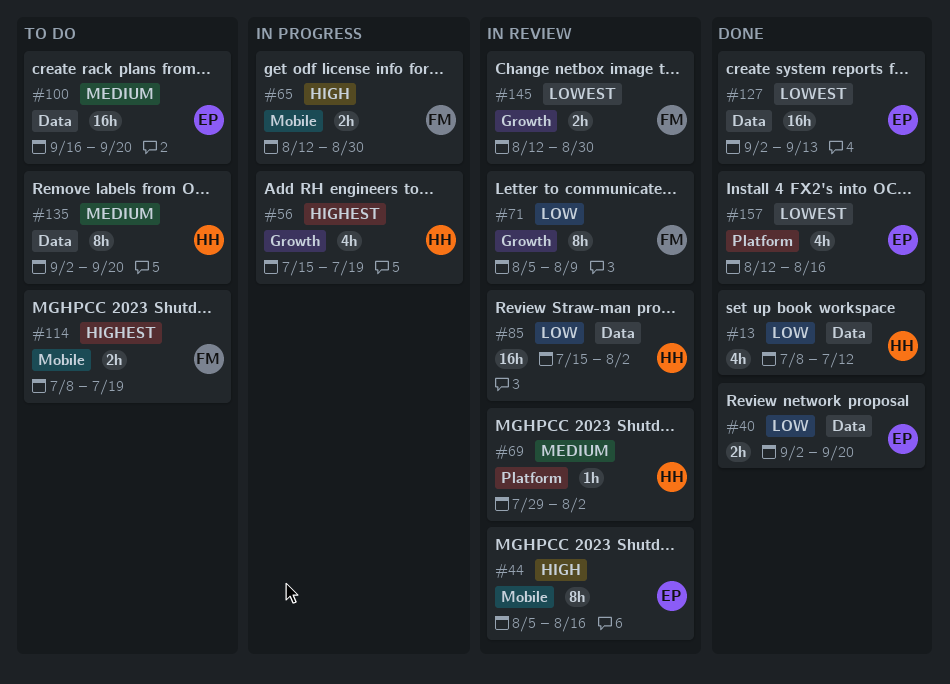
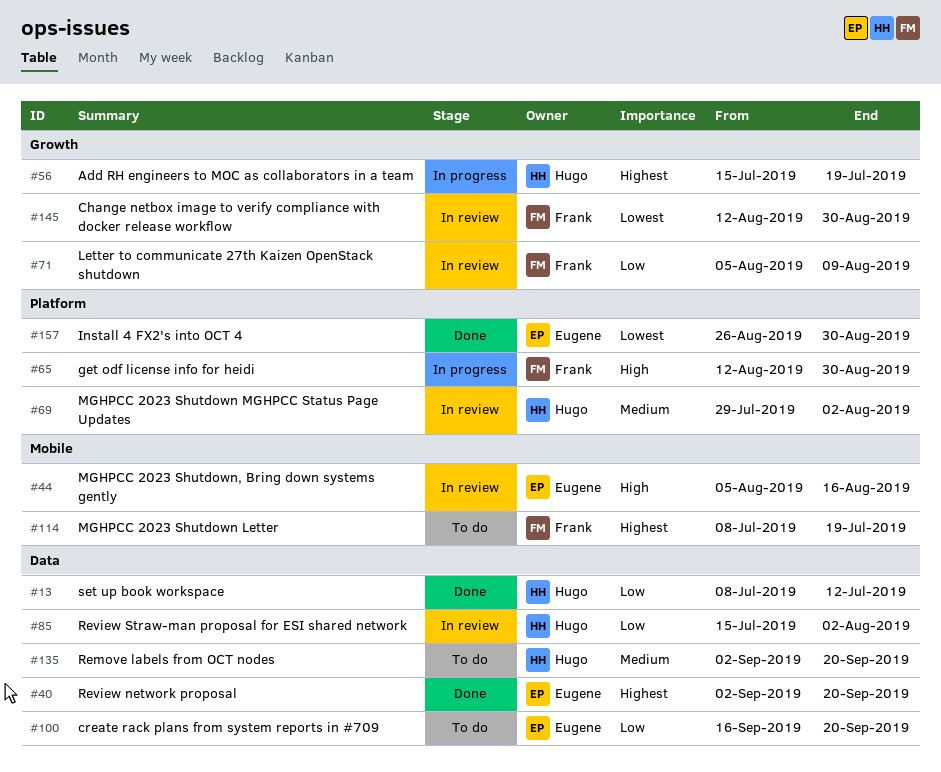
#40, priority: Low -> Highest
#65, label: Mobile -> Platform
#100, priority: Medium -> Low
#127: present -> none
#157, start: Aug 12 -> Aug 26
#157, due: Aug 16 -> Aug 30

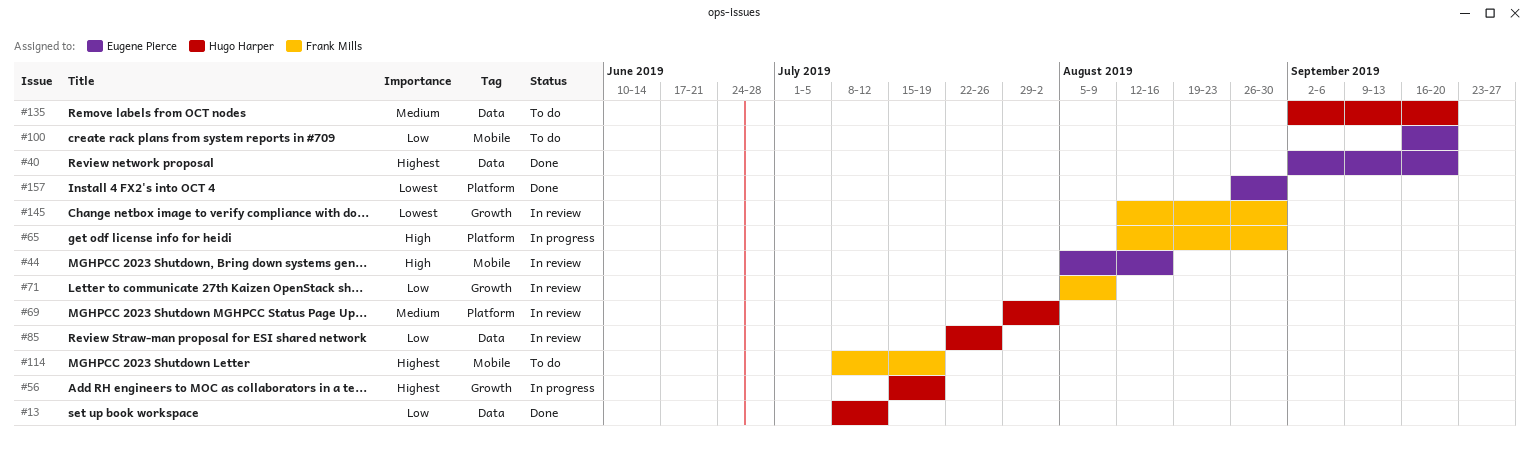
#85, start: Jul 15 -> Jul 22
#85, due: Aug 2 -> Jul 26
#100, label: Data -> Mobile

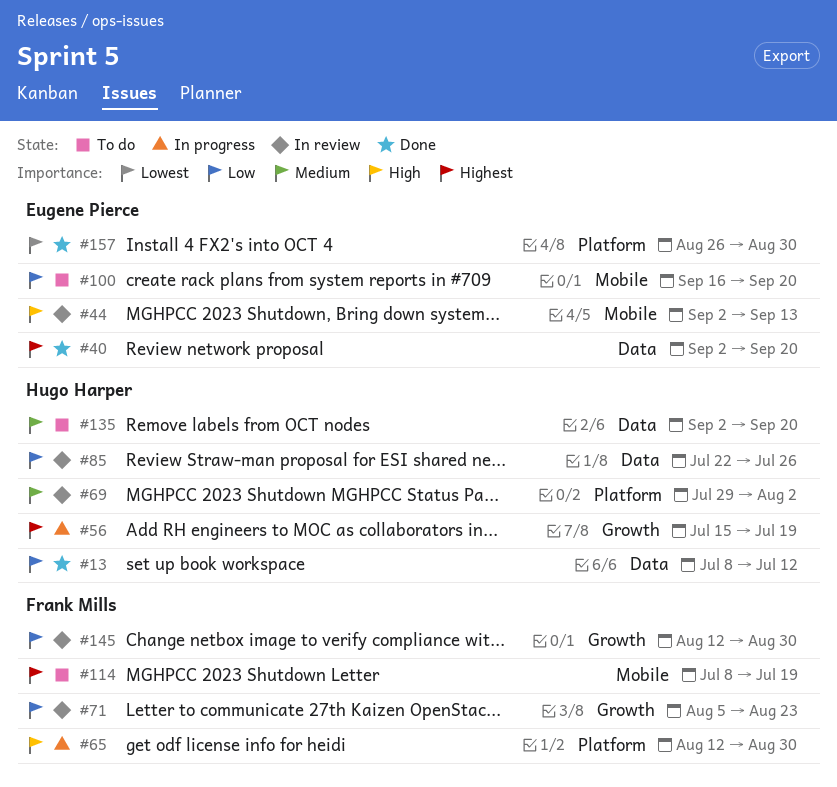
#44, start: Aug 5 -> Sep 2
#44, due: Aug 16 -> Sep 13
#71, due: Aug 9 -> Aug 23
#145, priority: Lowest -> Low

